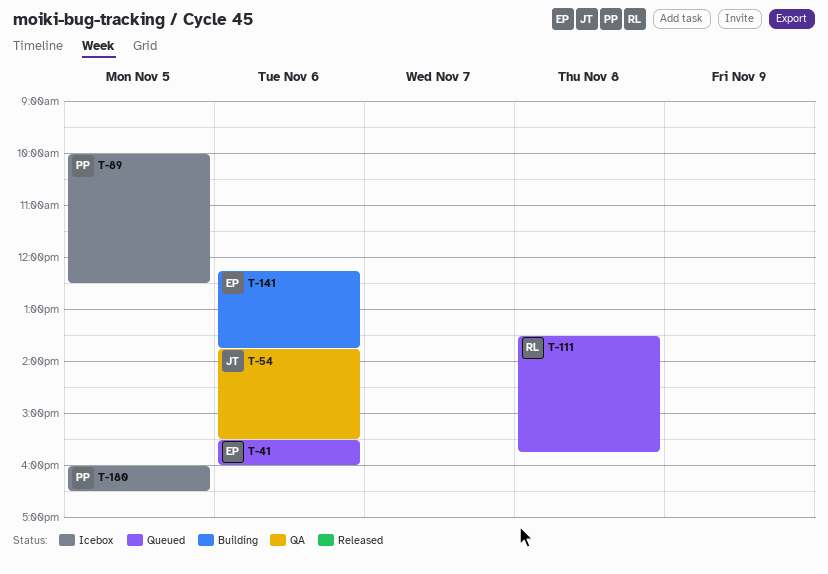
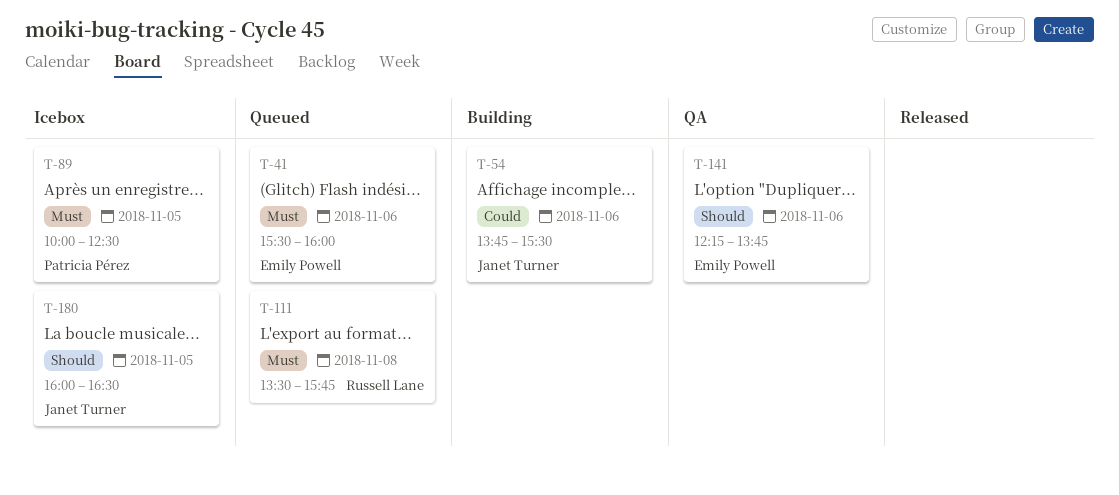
T-54, status: QA -> Building
T-141, status: Building -> QA
T-180, owner: Patricia Pérez -> Janet Turner

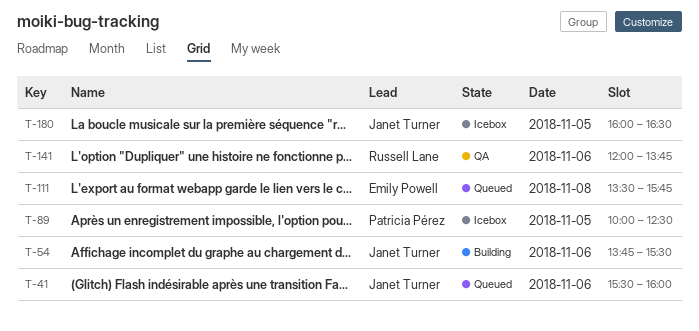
T-41, owner: Emily Powell -> Janet Turner
T-111, owner: Russell Lane -> Emily Powell
T-141, owner: Emily Powell -> Russell Lane
T-141, begins: 12:15 -> 12:00

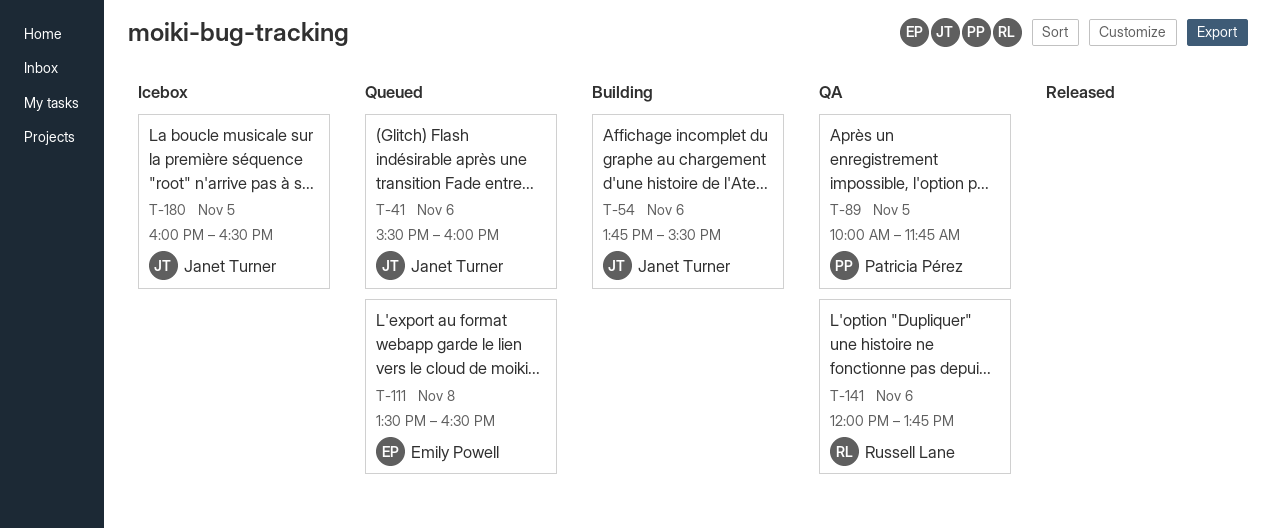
T-89, status: Icebox -> QA
T-89, ends: 12:30 -> 11:45
T-111, ends: 15:45 -> 16:30

